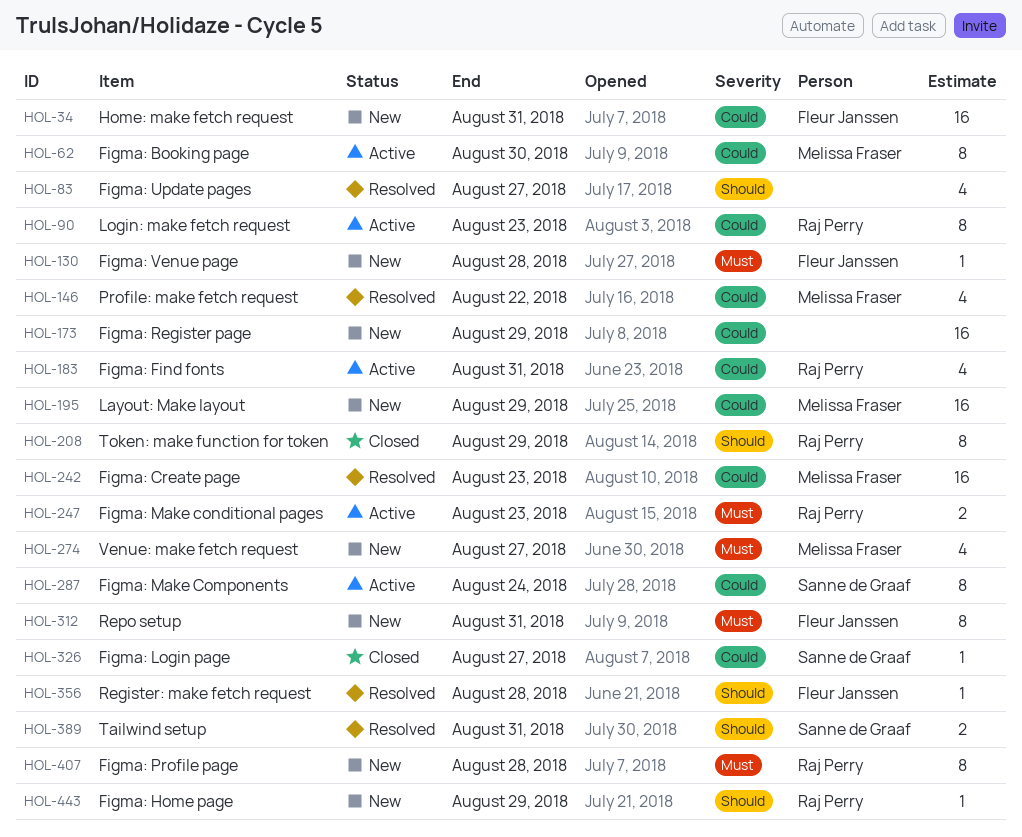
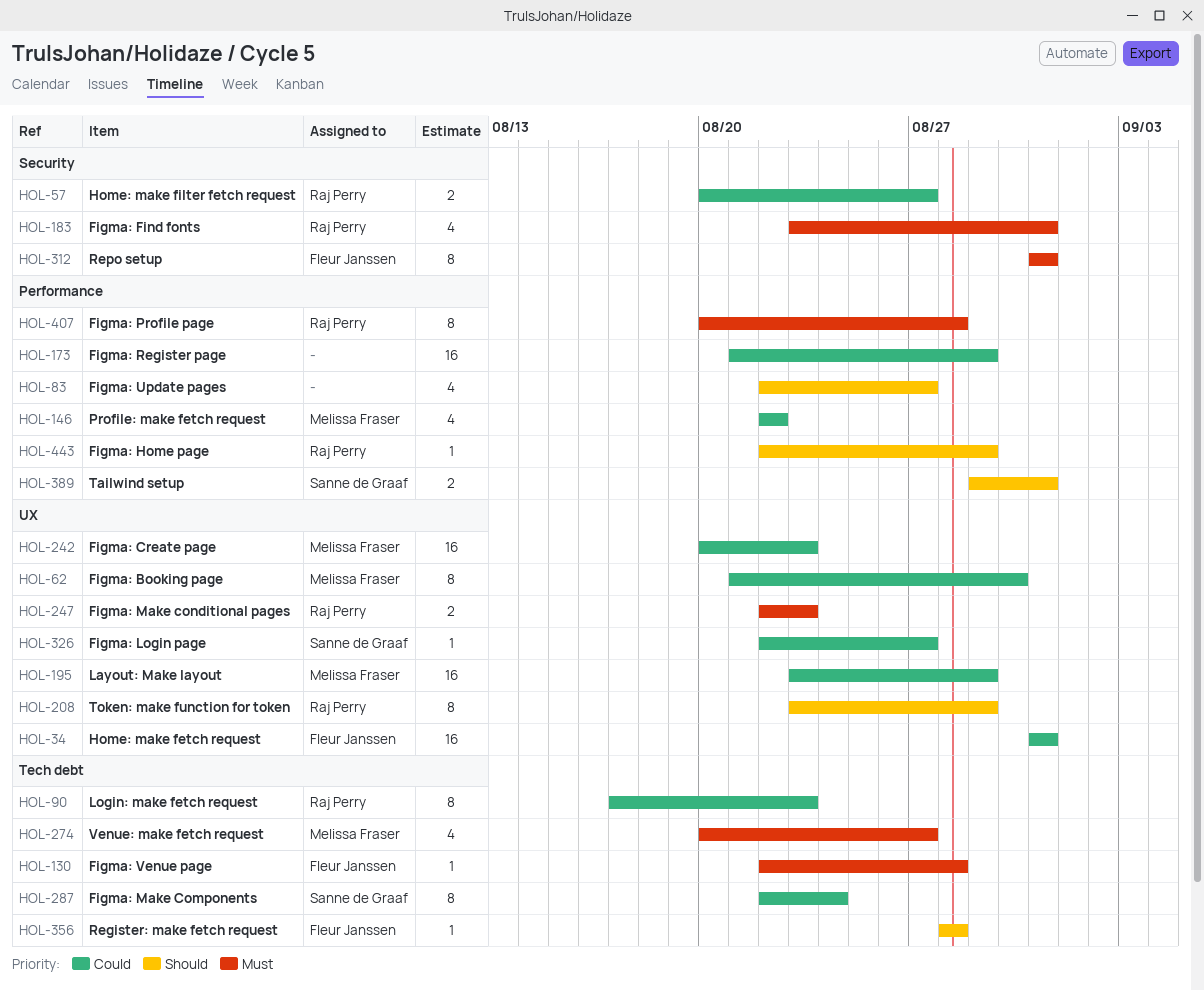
HOL-57: none -> present
HOL-183, priority: Could -> Must

